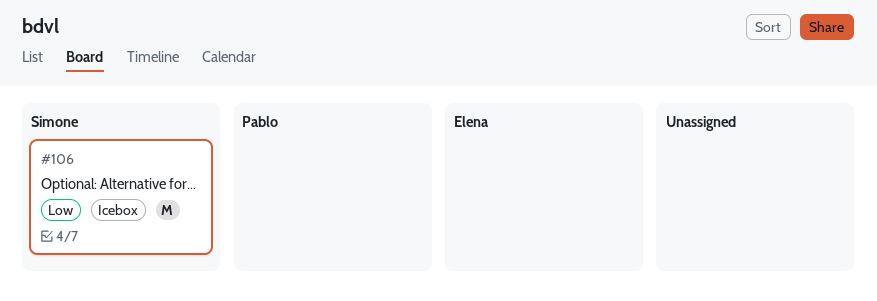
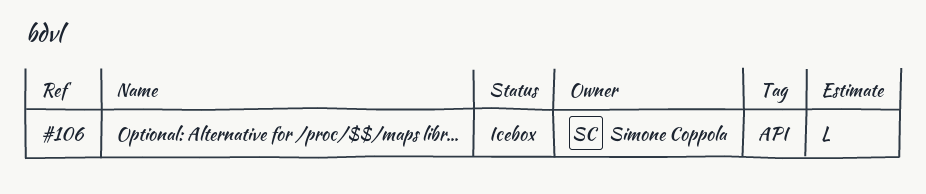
#106, estimate: M -> L

